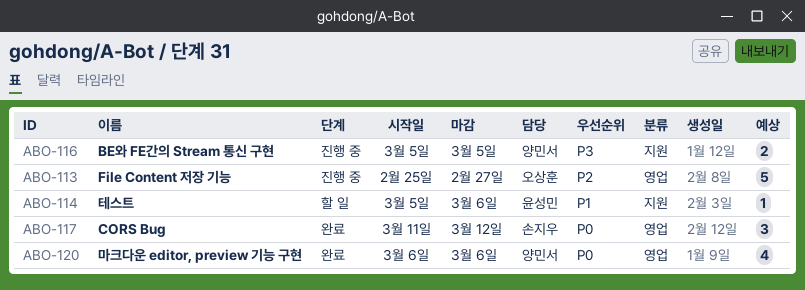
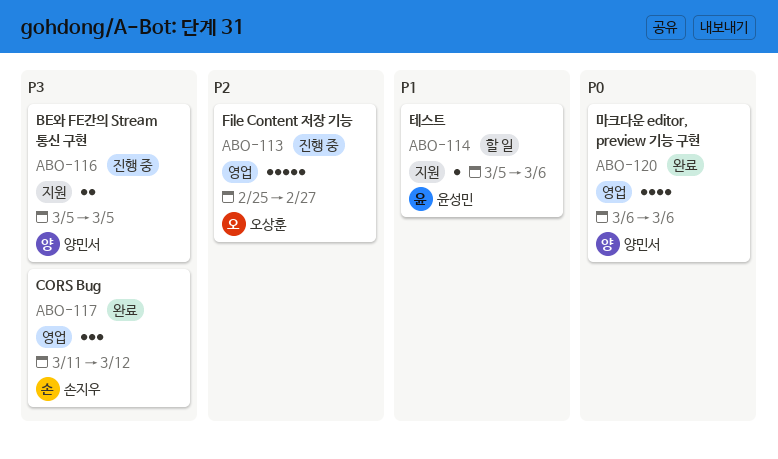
ABO-117, priority: P0 -> P3

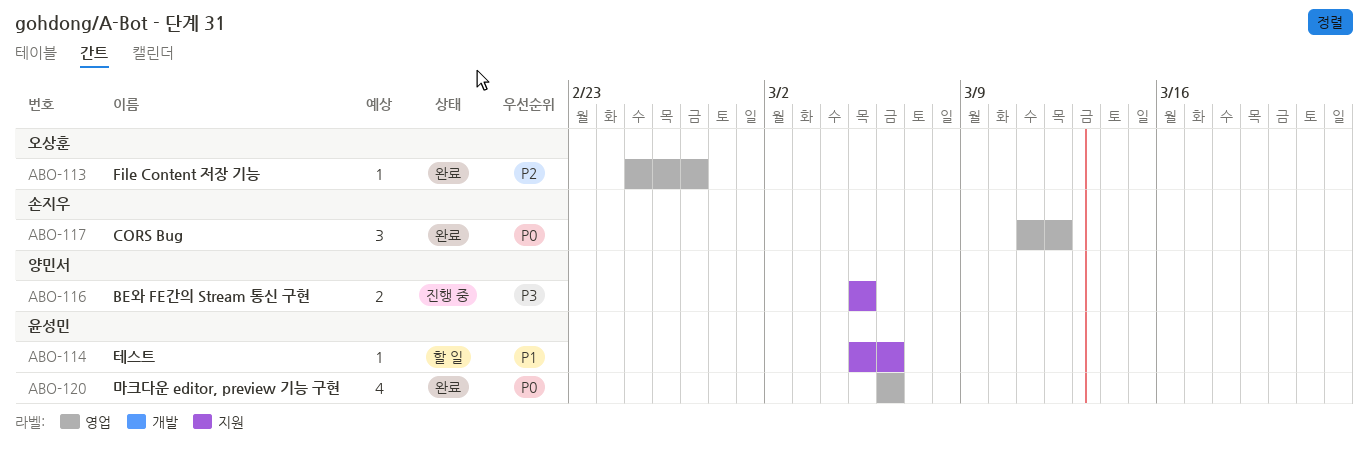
ABO-113, status: 진행 중 -> 완료
ABO-113, estimate: 5 -> 1
ABO-117, priority: P3 -> P0
ABO-120, owner: 양민서 -> 윤성민

